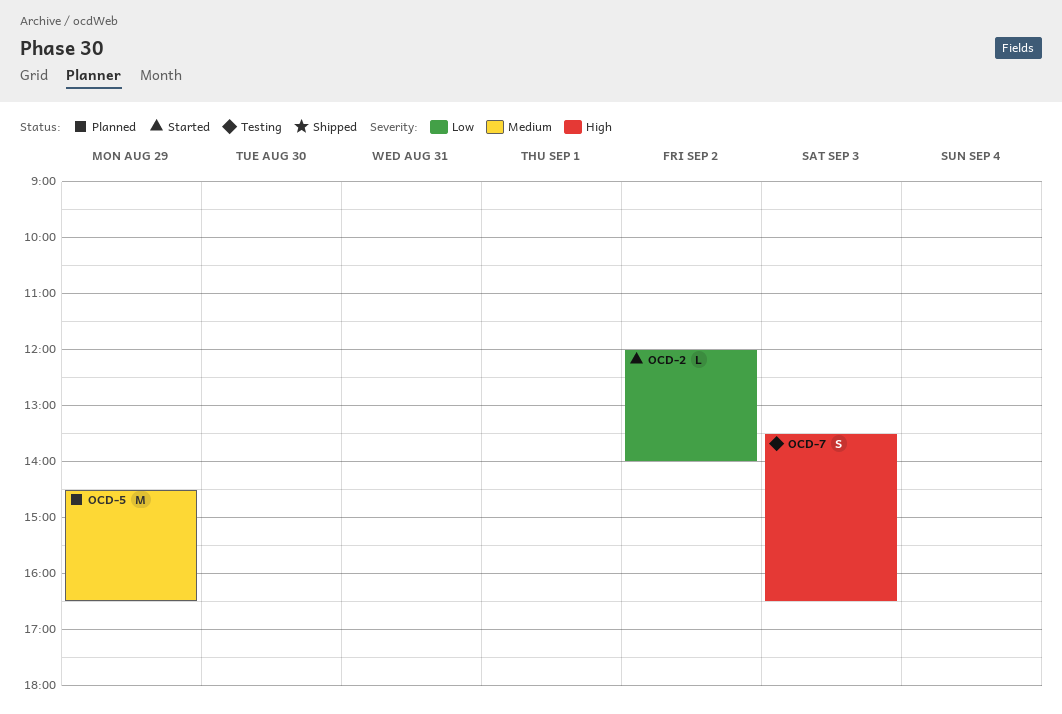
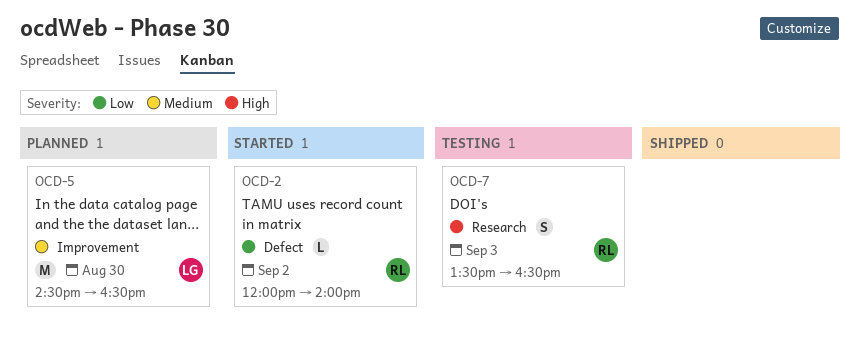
OCD-5, day: Aug 29 -> Aug 30

